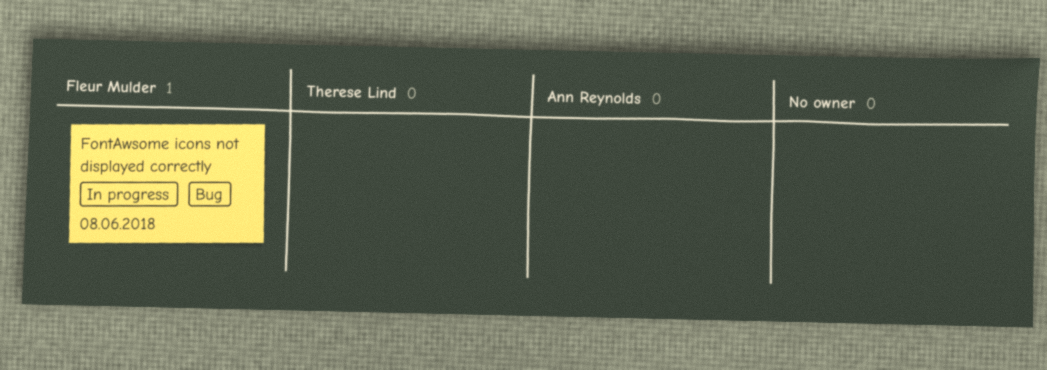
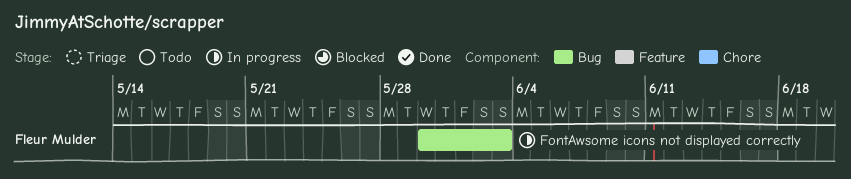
FontAwsome icons not displayed correctly, due: Jun 8 -> Jun 3

